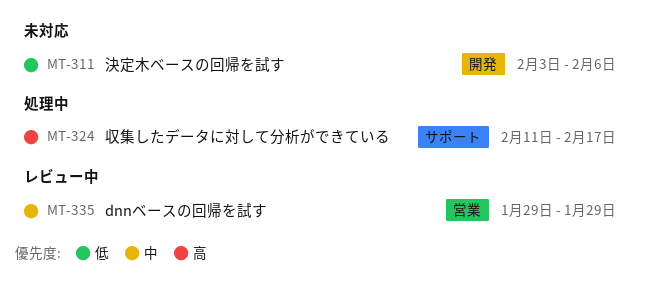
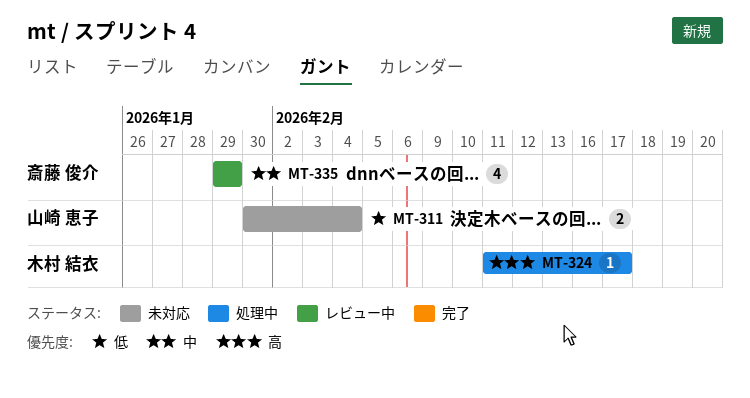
MT-311, start: Feb 3 -> Jan 30
MT-311, due: Feb 6 -> Feb 4

